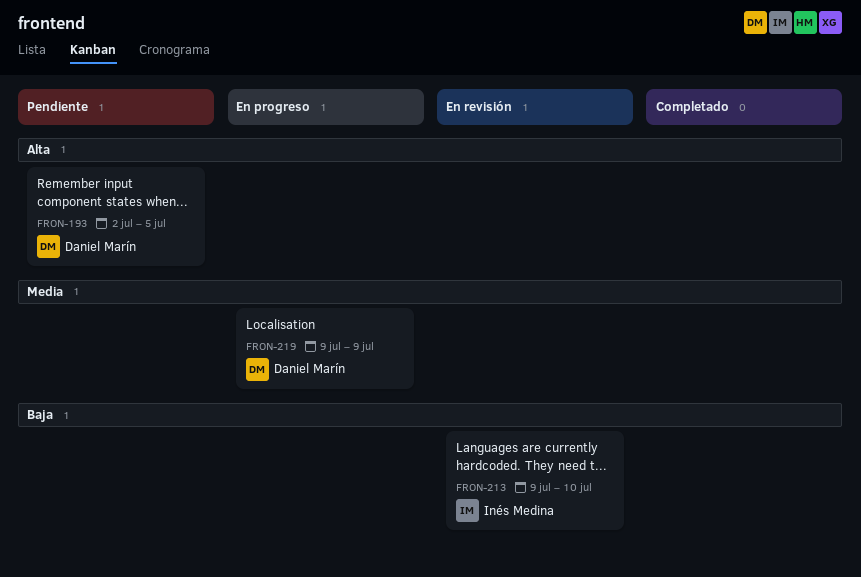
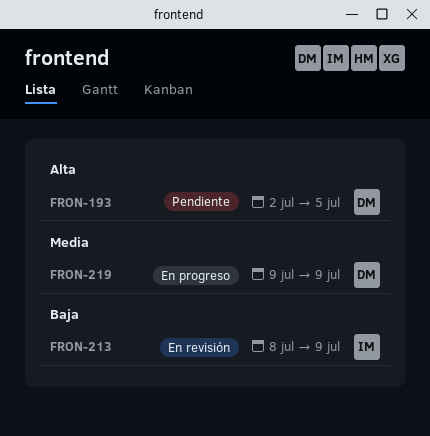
FRON-213, start: Jul 9 -> Jul 8
FRON-213, due: Jul 10 -> Jul 9

